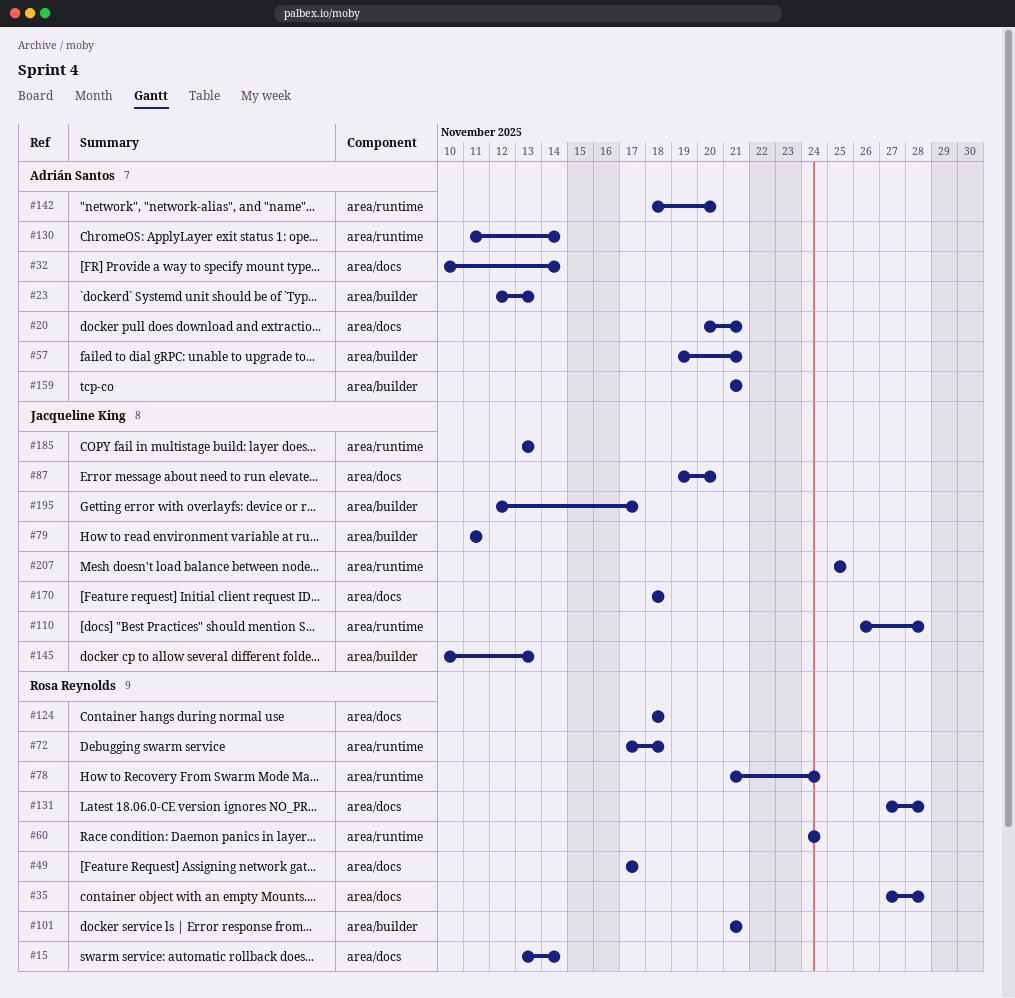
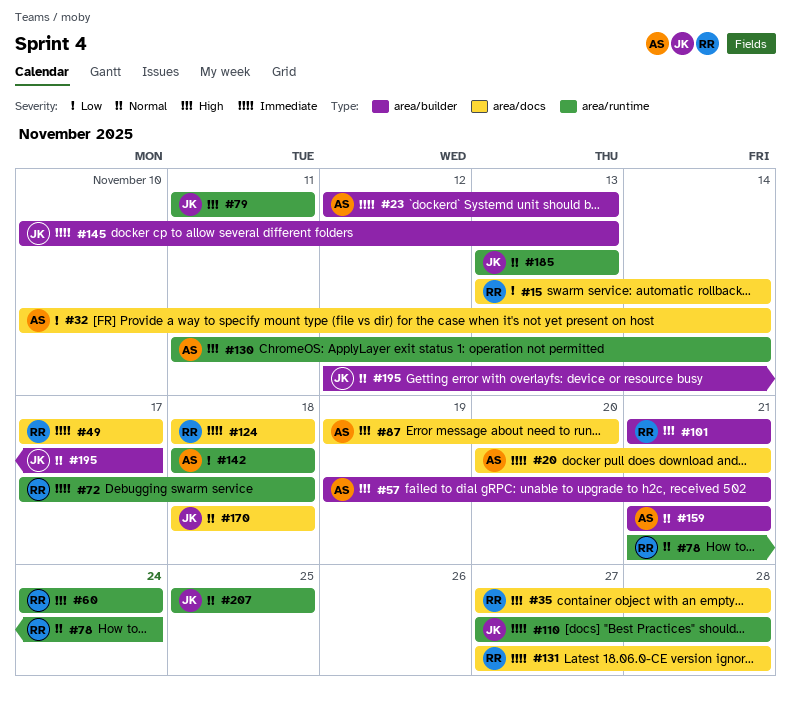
#79, label: area/builder -> area/runtime
#87, owner: Jacqueline King -> Adrián Santos
#110, start: Nov 26 -> Nov 27
#142, due: Nov 20 -> Nov 18

